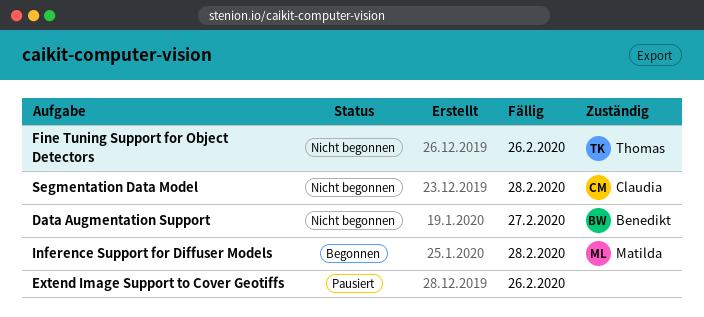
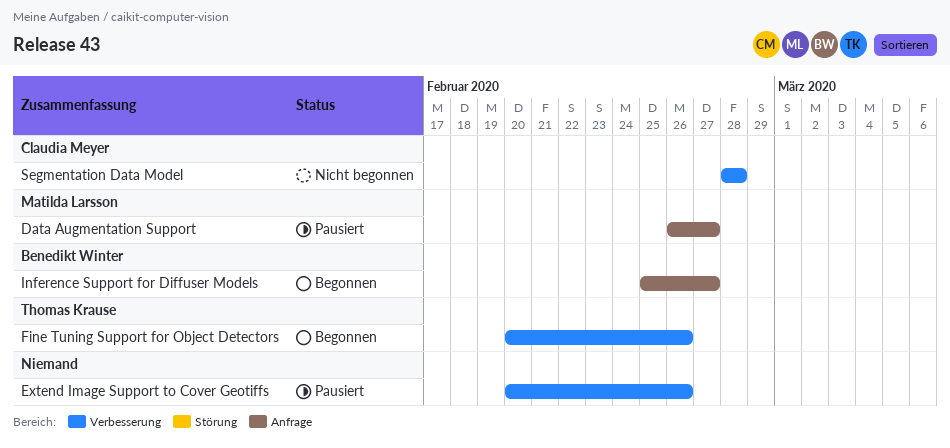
Data Augmentation Support, status: Nicht begonnen -> Pausiert
Data Augmentation Support, owner: Benedikt Winter -> Matilda Larsson
Fine Tuning Support for Object Detectors, status: Nicht begonnen -> Begonnen
Inference Support for Diffuser Models, owner: Matilda Larsson -> Benedikt Winter
Inference Support for Diffuser Models, due: Feb 28 -> Feb 27

